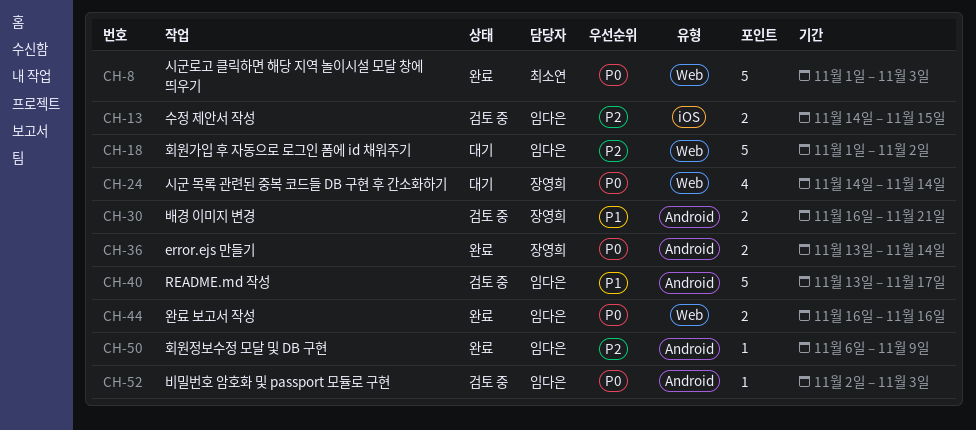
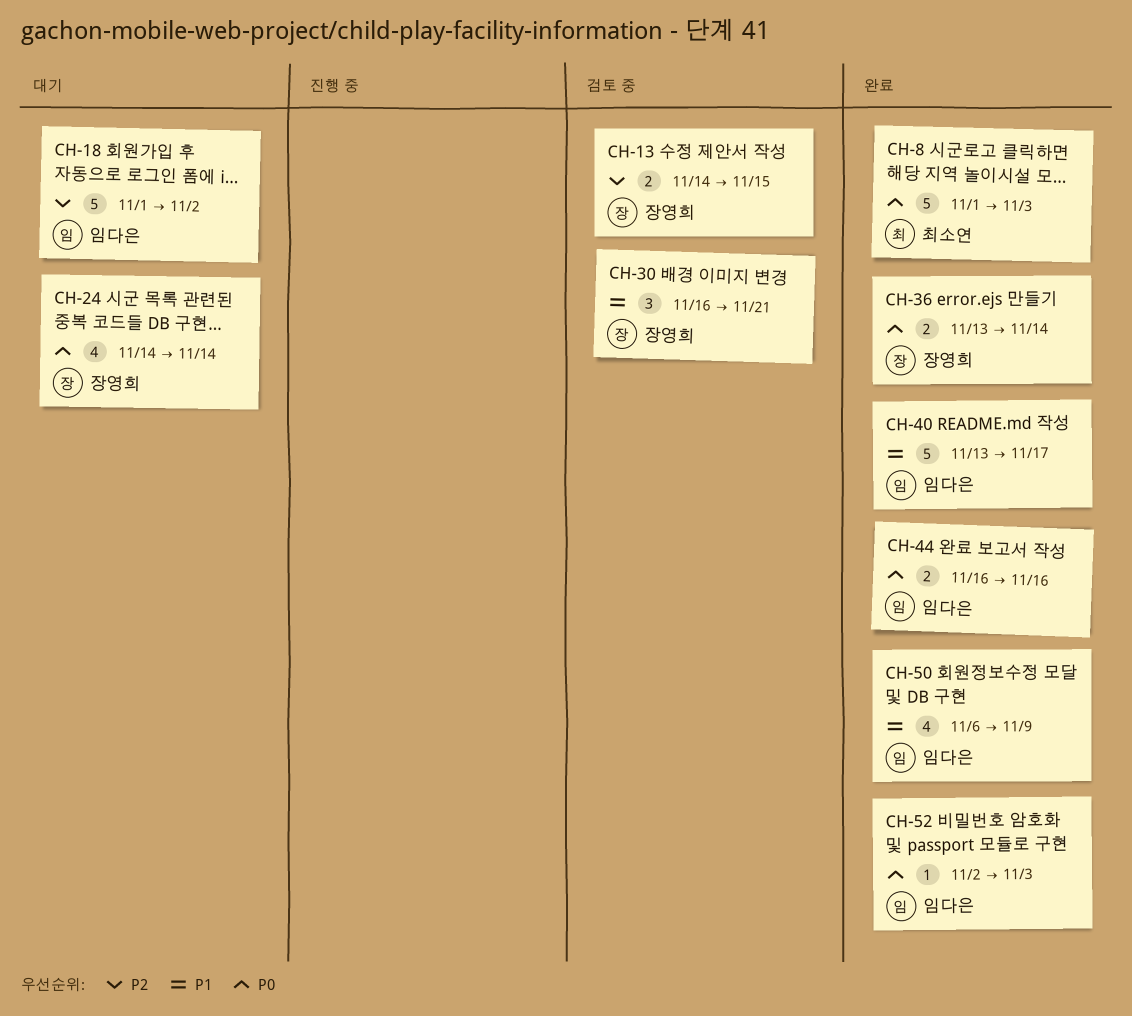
CH-13, owner: 임다은 -> 장영희
CH-30, estimate: 2 -> 3
CH-40, status: 검토 중 -> 완료
CH-50, priority: P2 -> P1
CH-50, estimate: 1 -> 4
CH-52, status: 검토 중 -> 완료

